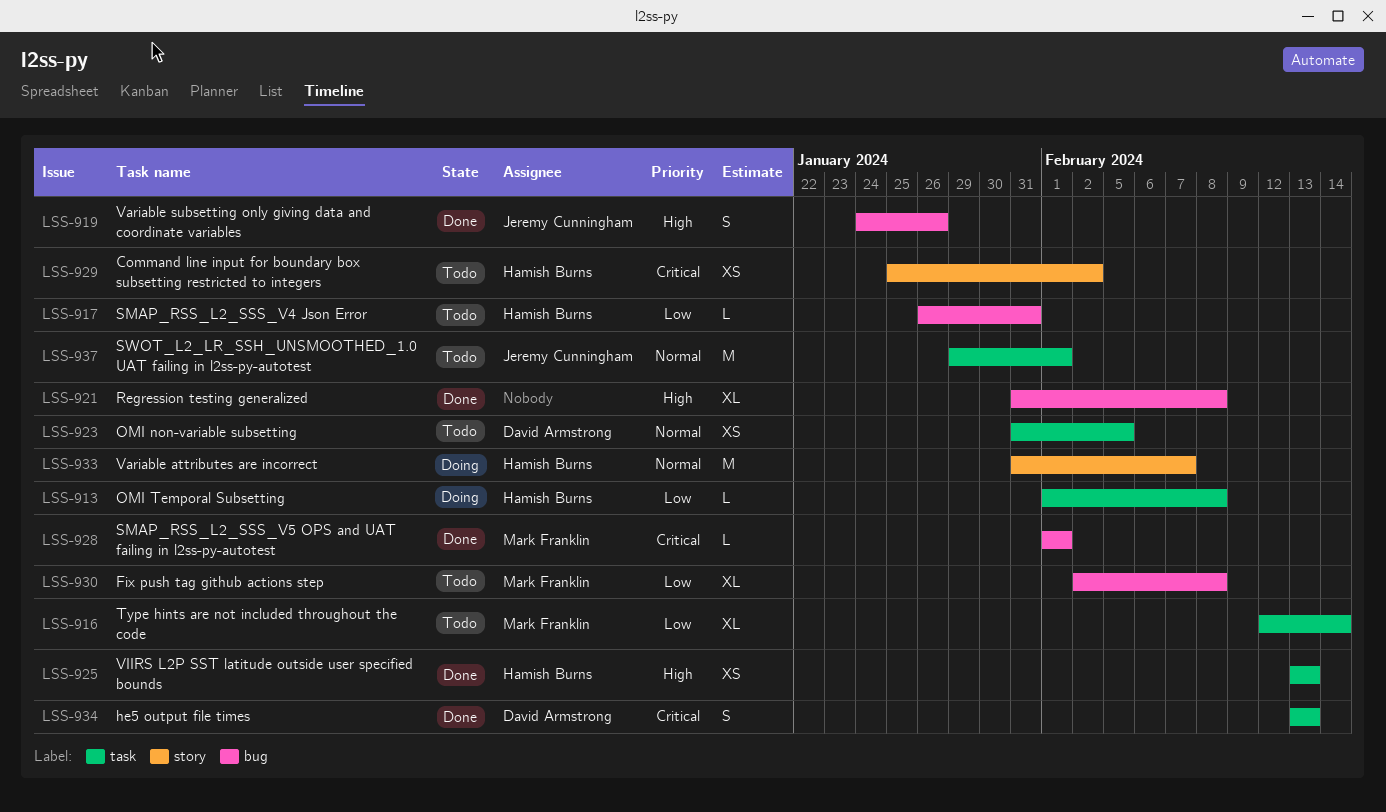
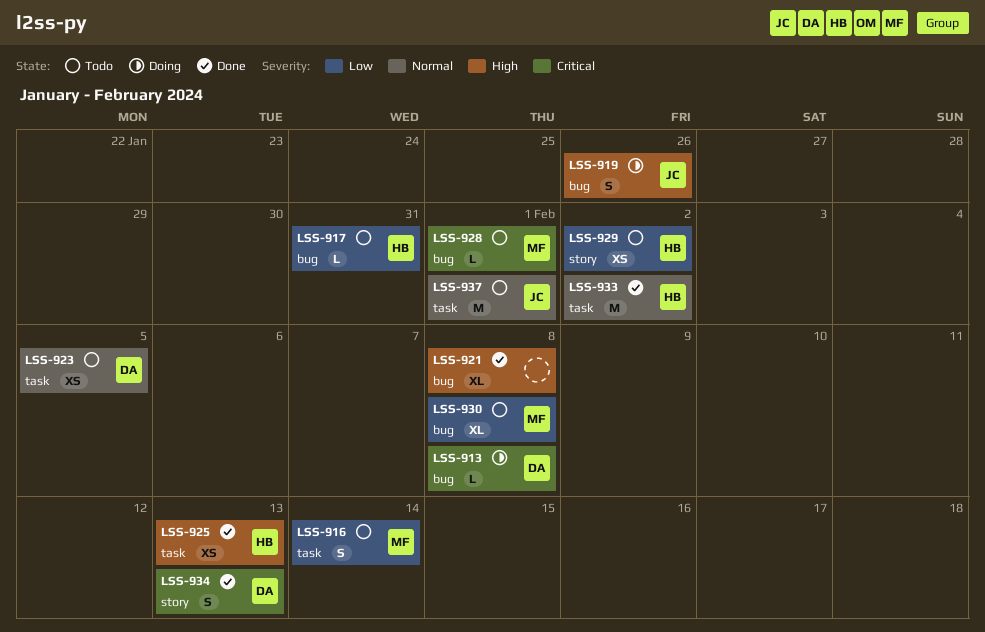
LSS-913, owner: Hamish Burns -> David Armstrong
LSS-913, priority: Low -> Critical
LSS-913, label: task -> bug
LSS-916, estimate: XL -> S
LSS-919, status: Done -> Doing
LSS-928, status: Done -> Todo
LSS-929, priority: Critical -> Low
LSS-933, status: Doing -> Done
LSS-933, label: story -> task
LSS-933, due: Feb 7 -> Feb 2
LSS-934, label: task -> story

